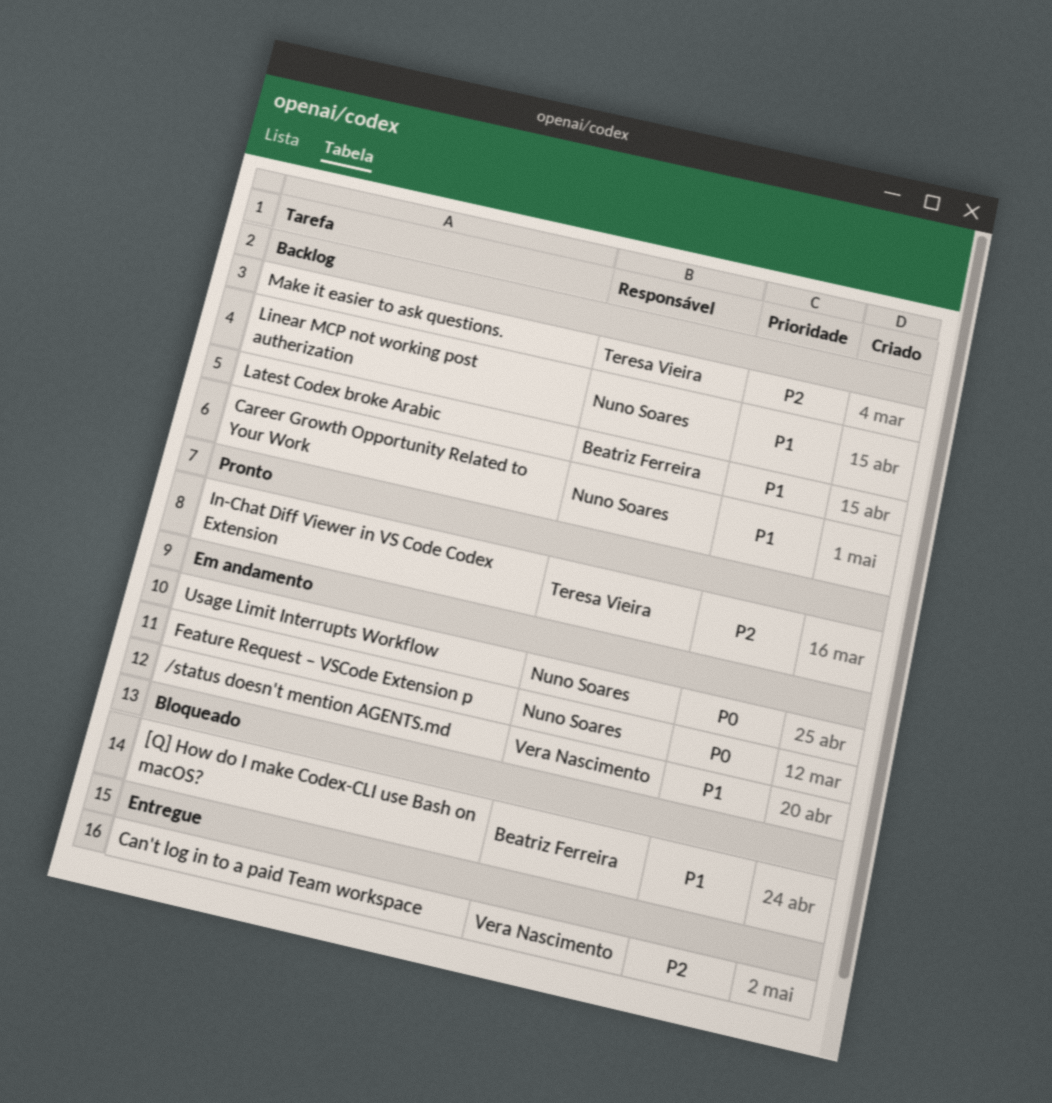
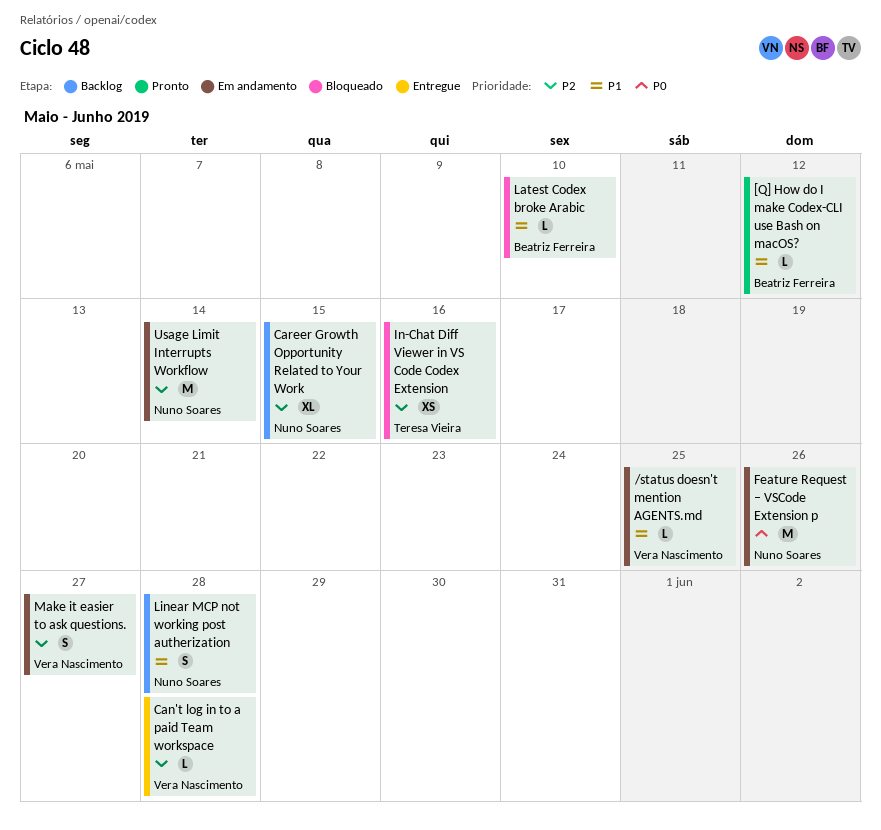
[Q] How do I make Codex-CLI use Bash on macOS?, status: Bloqueado -> Pronto
Career Growth Opportunity Related to Your Work, priority: P1 -> P2
In-Chat Diff Viewer in VS Code Codex Extension, status: Pronto -> Bloqueado
Latest Codex broke Arabic, status: Backlog -> Bloqueado
Make it easier to ask questions., status: Backlog -> Em andamento
Make it easier to ask questions., owner: Teresa Vieira -> Vera Nascimento
Usage Limit Interrupts Workflow, priority: P0 -> P2

